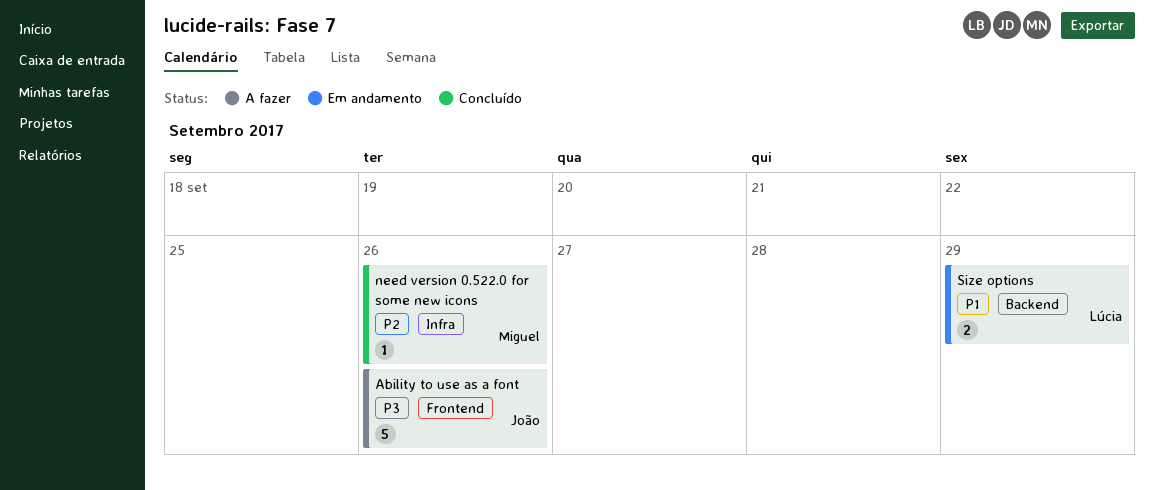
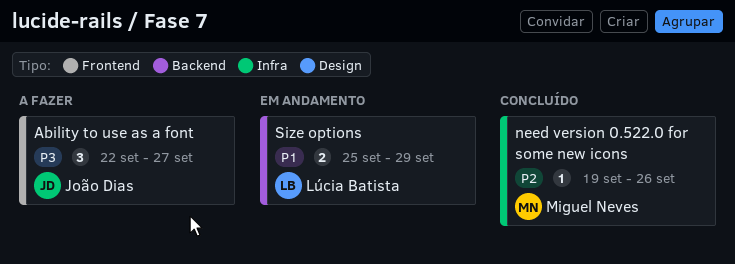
Ability to use as a font, estimate: 5 -> 3
Ability to use as a font, due: Sep 26 -> Sep 27

